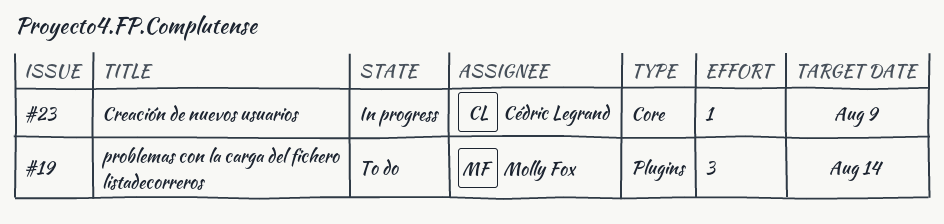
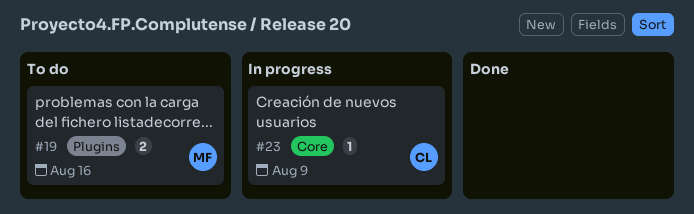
#19, estimate: 3 -> 2
#19, due: Aug 14 -> Aug 16

